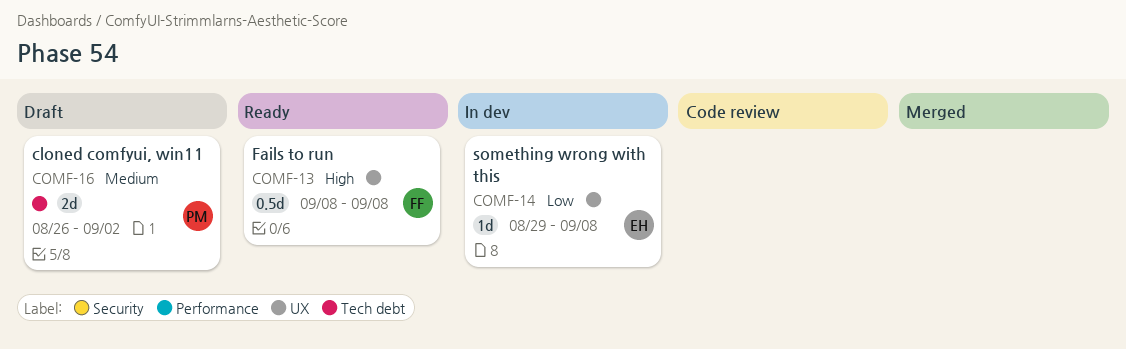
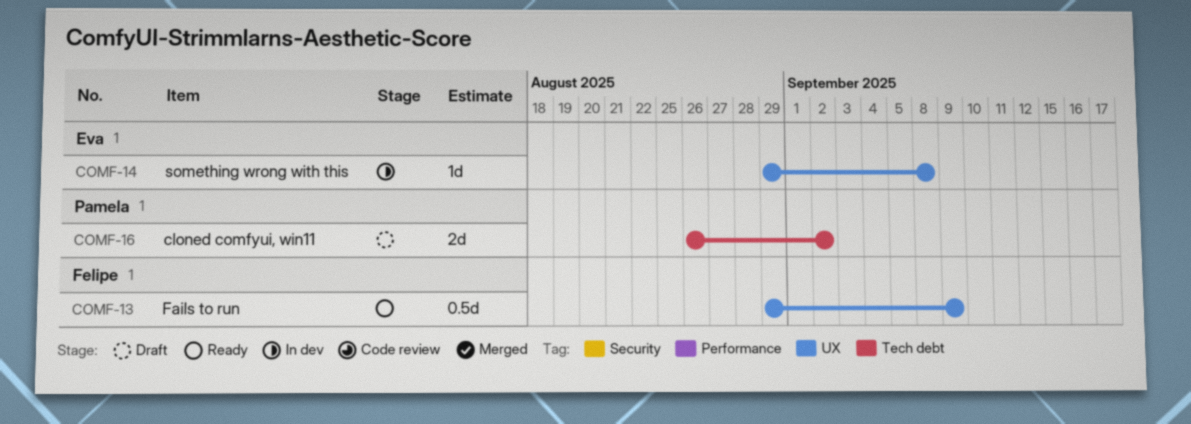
COMF-13, start: Sep 8 -> Aug 29
COMF-13, due: Sep 8 -> Sep 9

